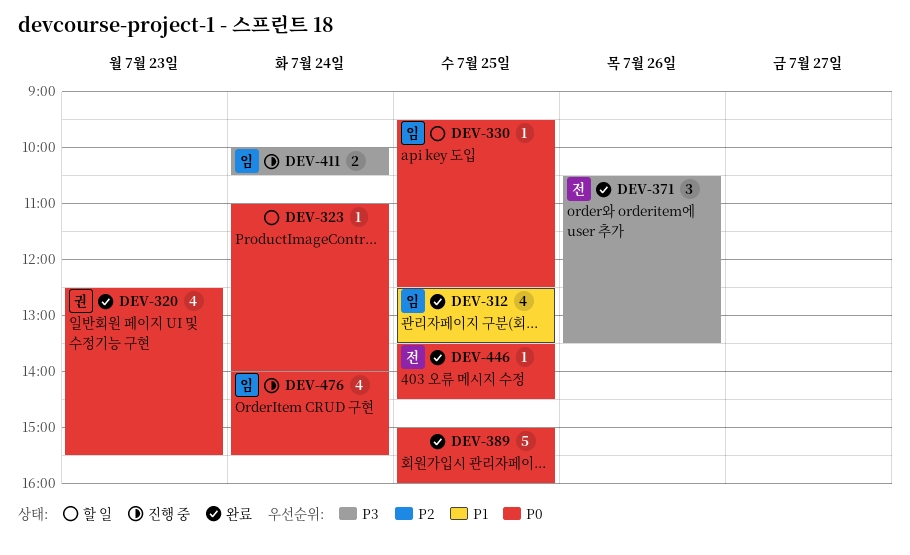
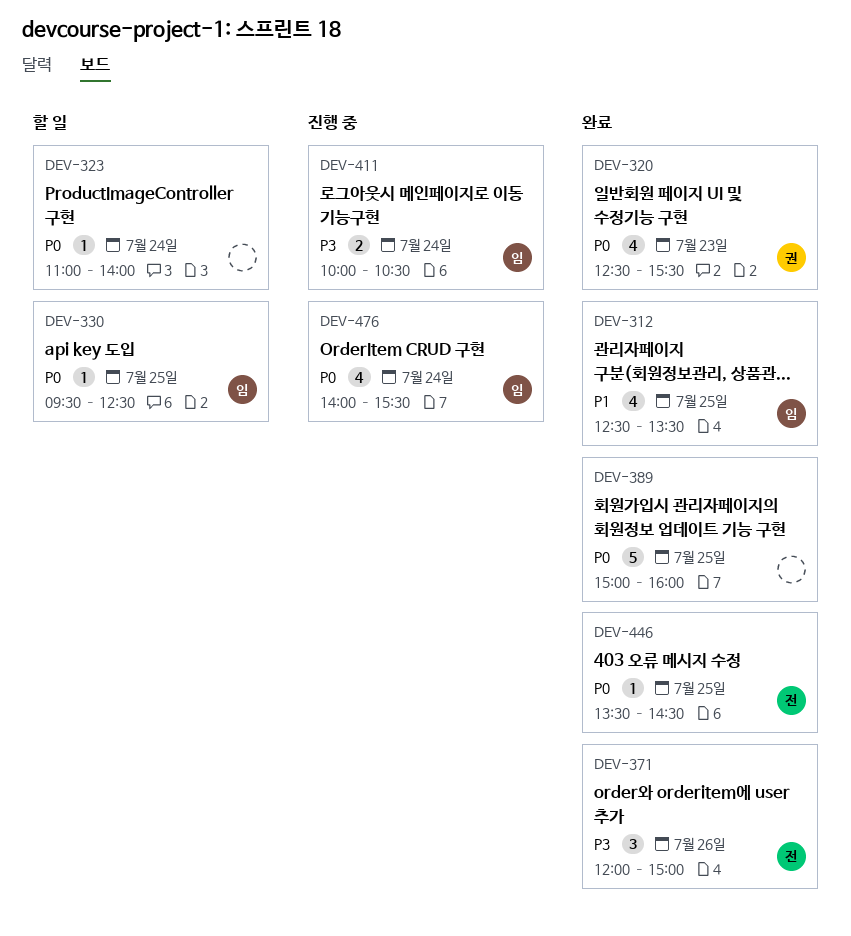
DEV-371, begins: 10:30 -> 12:00
DEV-371, ends: 13:30 -> 15:00

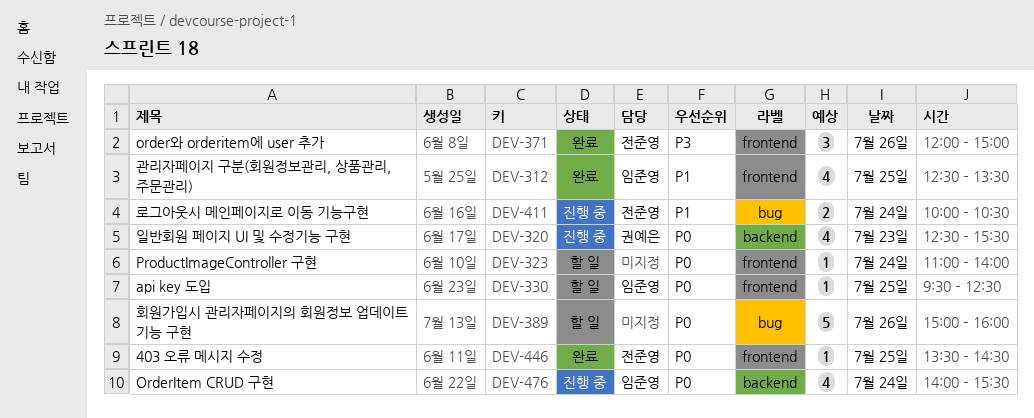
DEV-320, status: 완료 -> 진행 중
DEV-389, status: 완료 -> 할 일
DEV-389, day: Jul 25 -> Jul 26
DEV-411, owner: 임준영 -> 전준영
DEV-411, priority: P3 -> P1

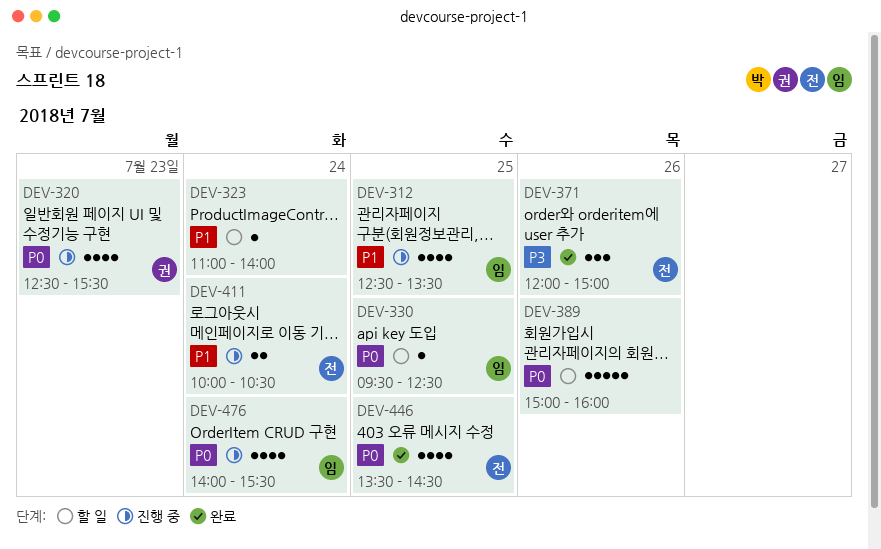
DEV-312, status: 완료 -> 진행 중
DEV-323, priority: P0 -> P1
DEV-446, estimate: 1 -> 4

